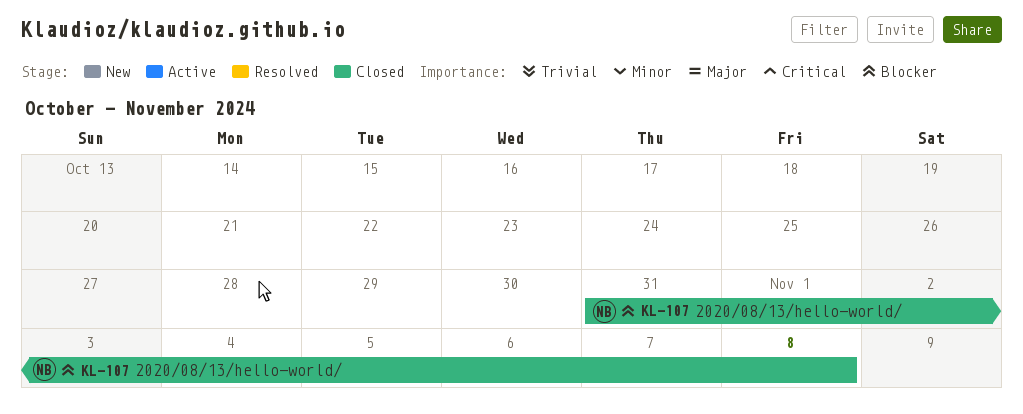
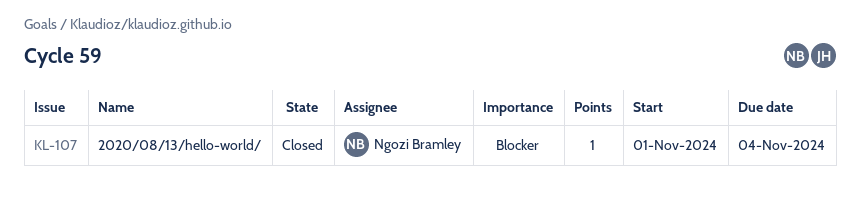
KL-107, start: Oct 31 -> Nov 1
KL-107, due: Nov 8 -> Nov 4

